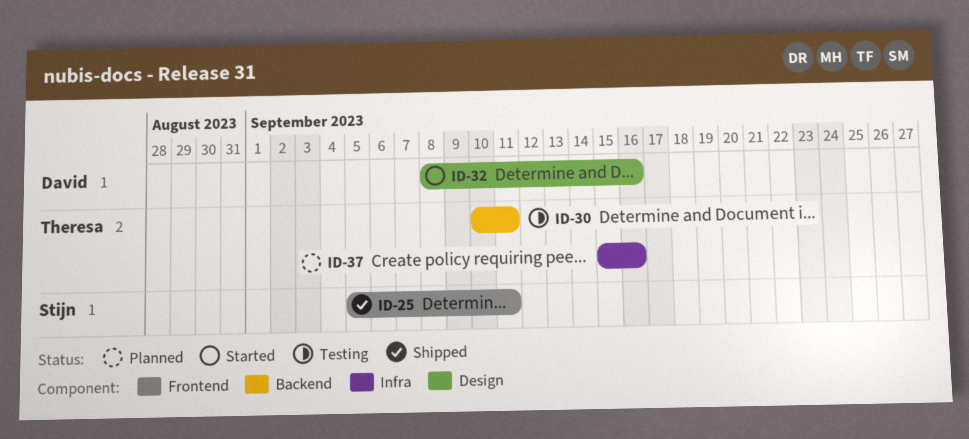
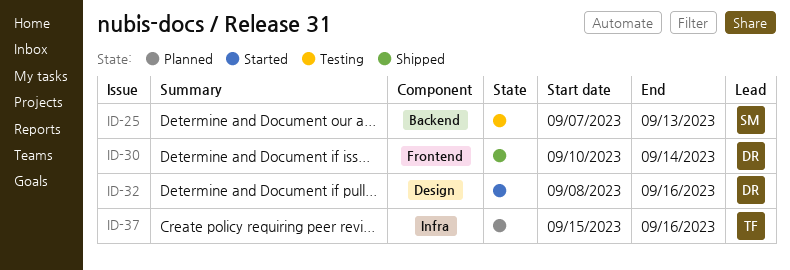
ID-25, status: Shipped -> Testing
ID-25, label: Frontend -> Backend
ID-25, start: Sep 5 -> Sep 7
ID-25, due: Sep 11 -> Sep 13
ID-30, status: Testing -> Shipped
ID-30, owner: Theresa -> David
ID-30, label: Backend -> Frontend
ID-30, due: Sep 11 -> Sep 14

